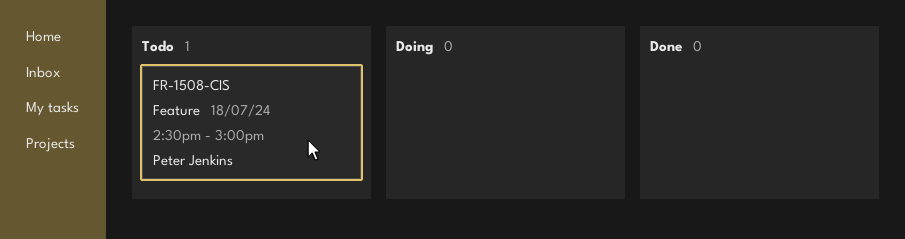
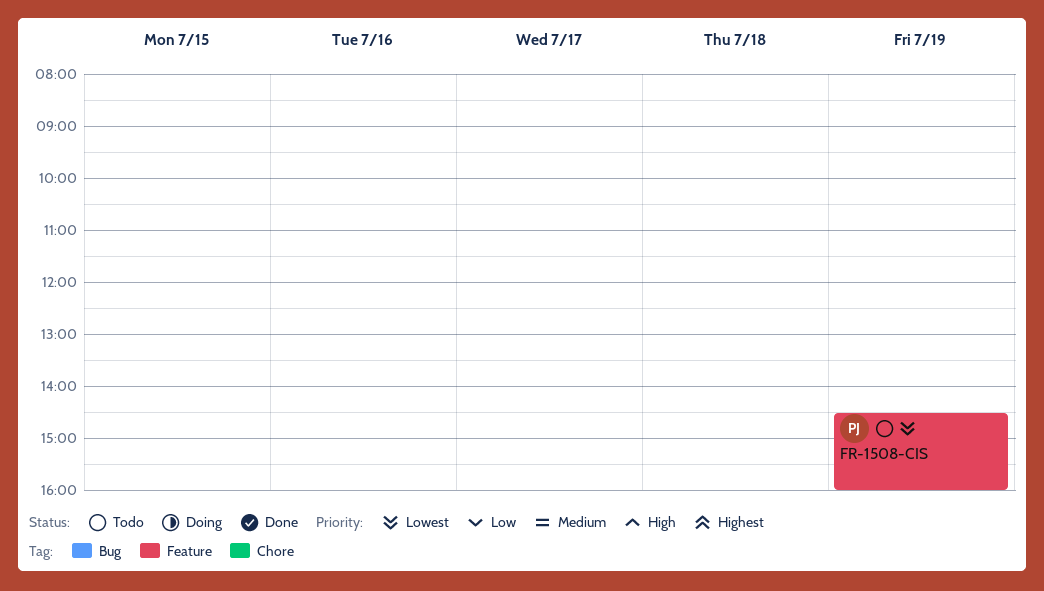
FR-1508-CIS, day: Jul 18 -> Jul 19
FR-1508-CIS, ends: 15:00 -> 16:00

